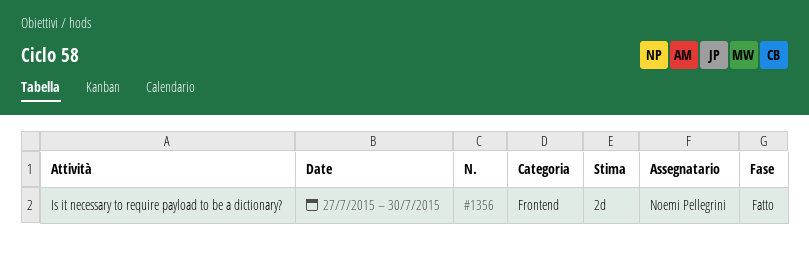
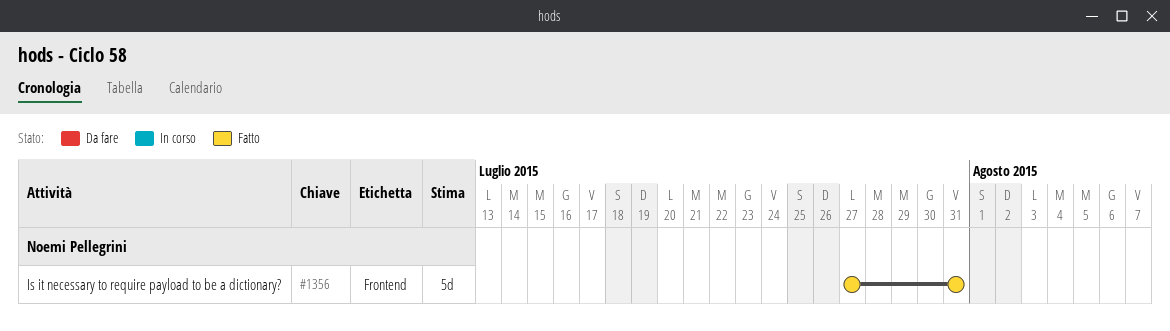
#1356, estimate: 2d -> 5d
#1356, due: Jul 30 -> Jul 31

